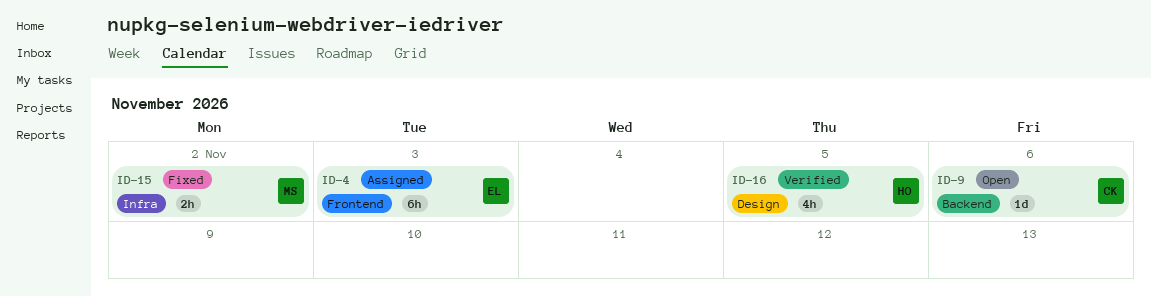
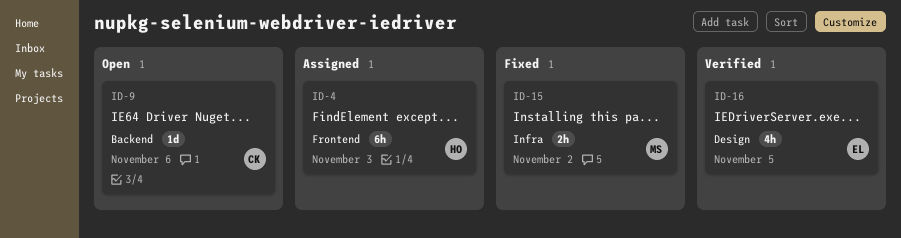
ID-4, owner: EL -> HO
ID-16, owner: HO -> EL

